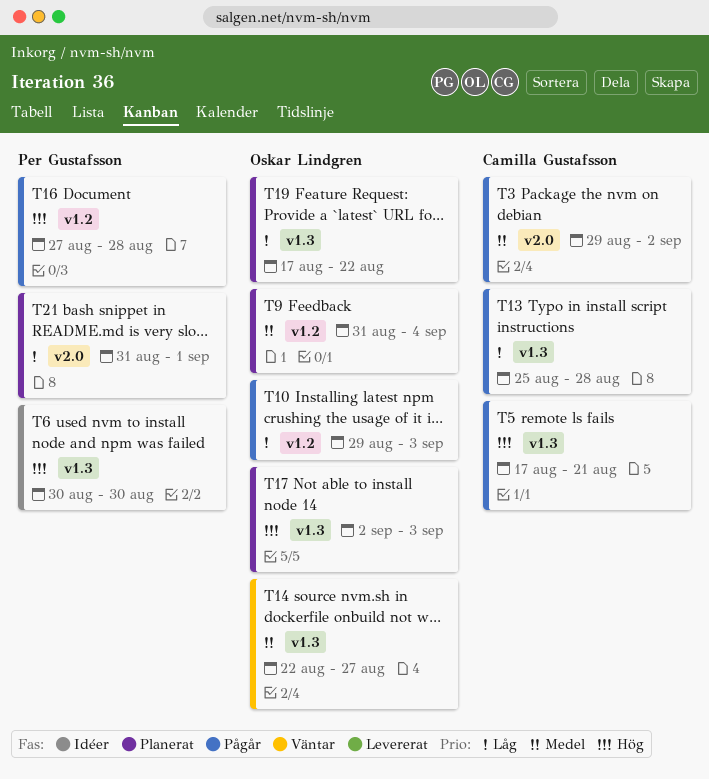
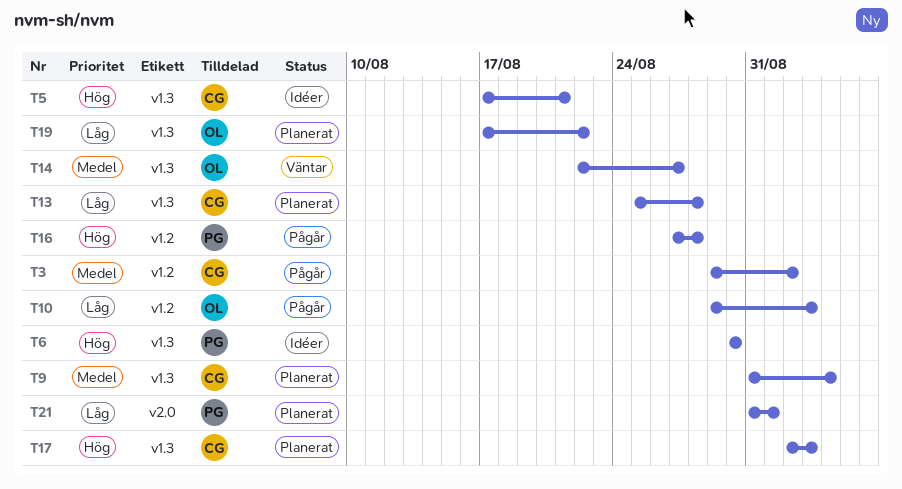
T3, label: v2.0 -> v1.2
T5, status: Pågår -> Idéer
T9, owner: Oskar Lindgren -> Camilla Gustafsson
T9, label: v1.2 -> v1.3
T13, status: Pågår -> Planerat
T17, owner: Oskar Lindgren -> Camilla Gustafsson

